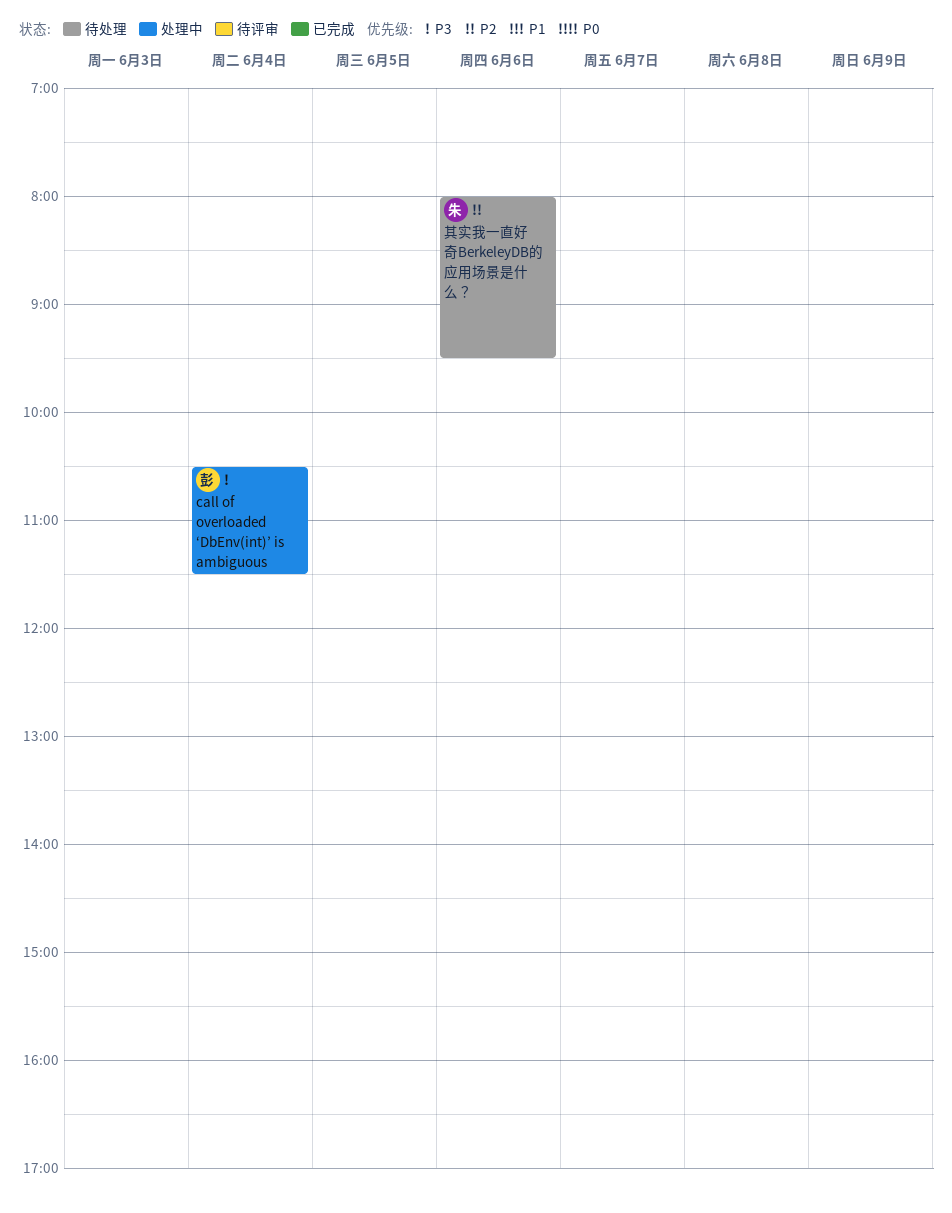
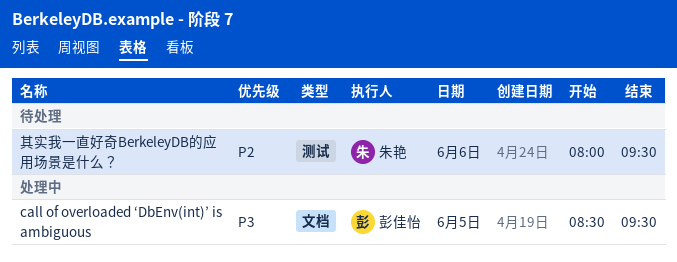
call of overloaded ‘DbEnv(int)’ is ambiguous, day: Jun 4 -> Jun 5
call of overloaded ‘DbEnv(int)’ is ambiguous, begins: 10:30 -> 08:30
call of overloaded ‘DbEnv(int)’ is ambiguous, ends: 11:30 -> 09:30

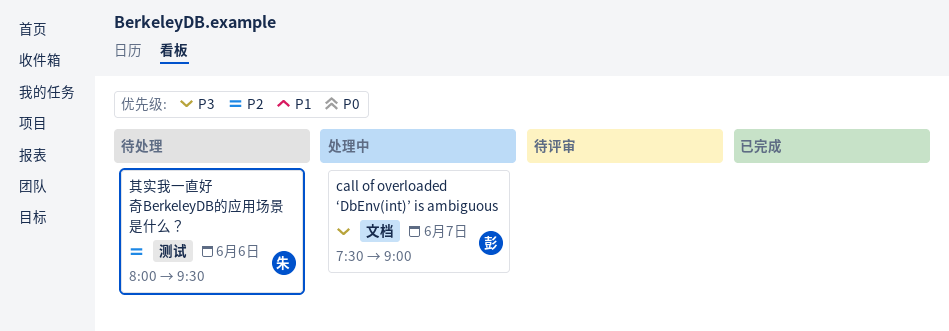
call of overloaded ‘DbEnv(int)’ is ambiguous, day: Jun 5 -> Jun 7
call of overloaded ‘DbEnv(int)’ is ambiguous, begins: 08:30 -> 07:30
call of overloaded ‘DbEnv(int)’ is ambiguous, ends: 09:30 -> 09:00

